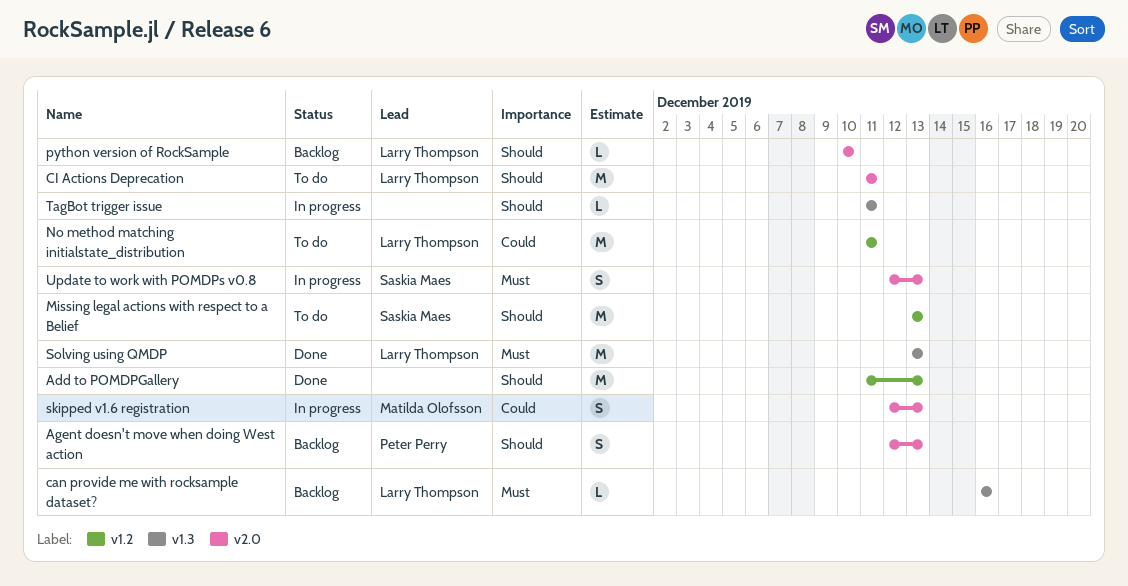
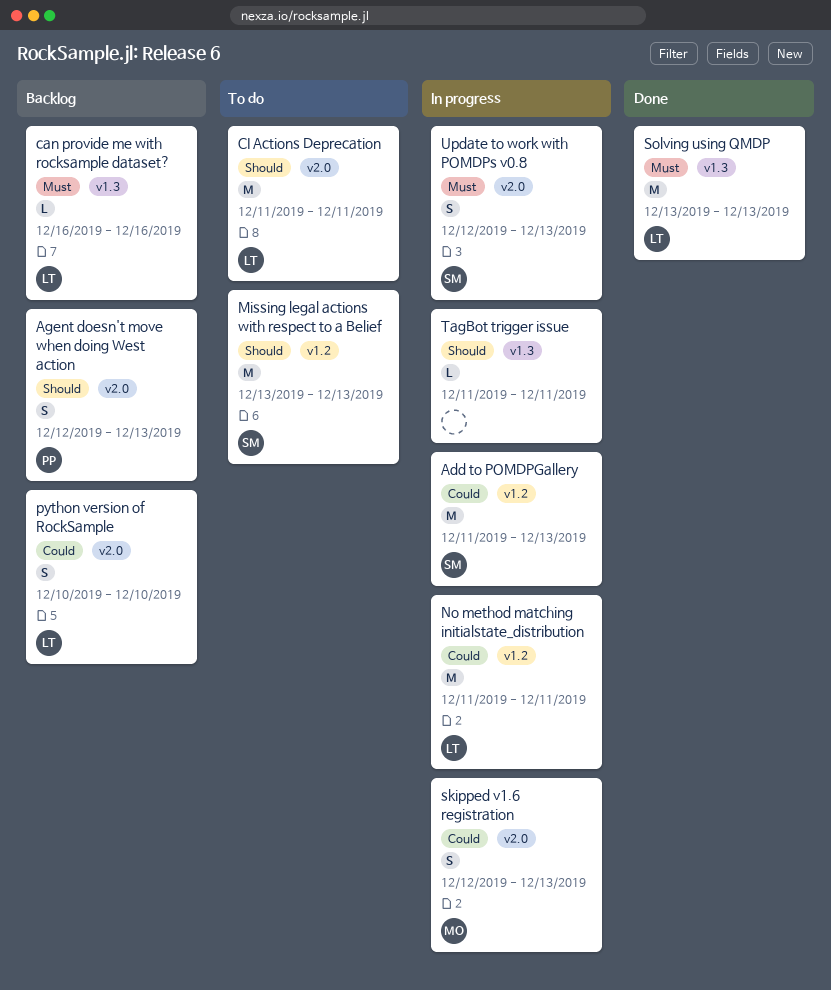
Add to POMDPGallery, status: Done -> In progress
Add to POMDPGallery, owner: none -> Saskia Maes
Add to POMDPGallery, priority: Should -> Could
No method matching initialstate_distribution, status: To do -> In progress
python version of RockSample, priority: Should -> Could
python version of RockSample, estimate: L -> S

